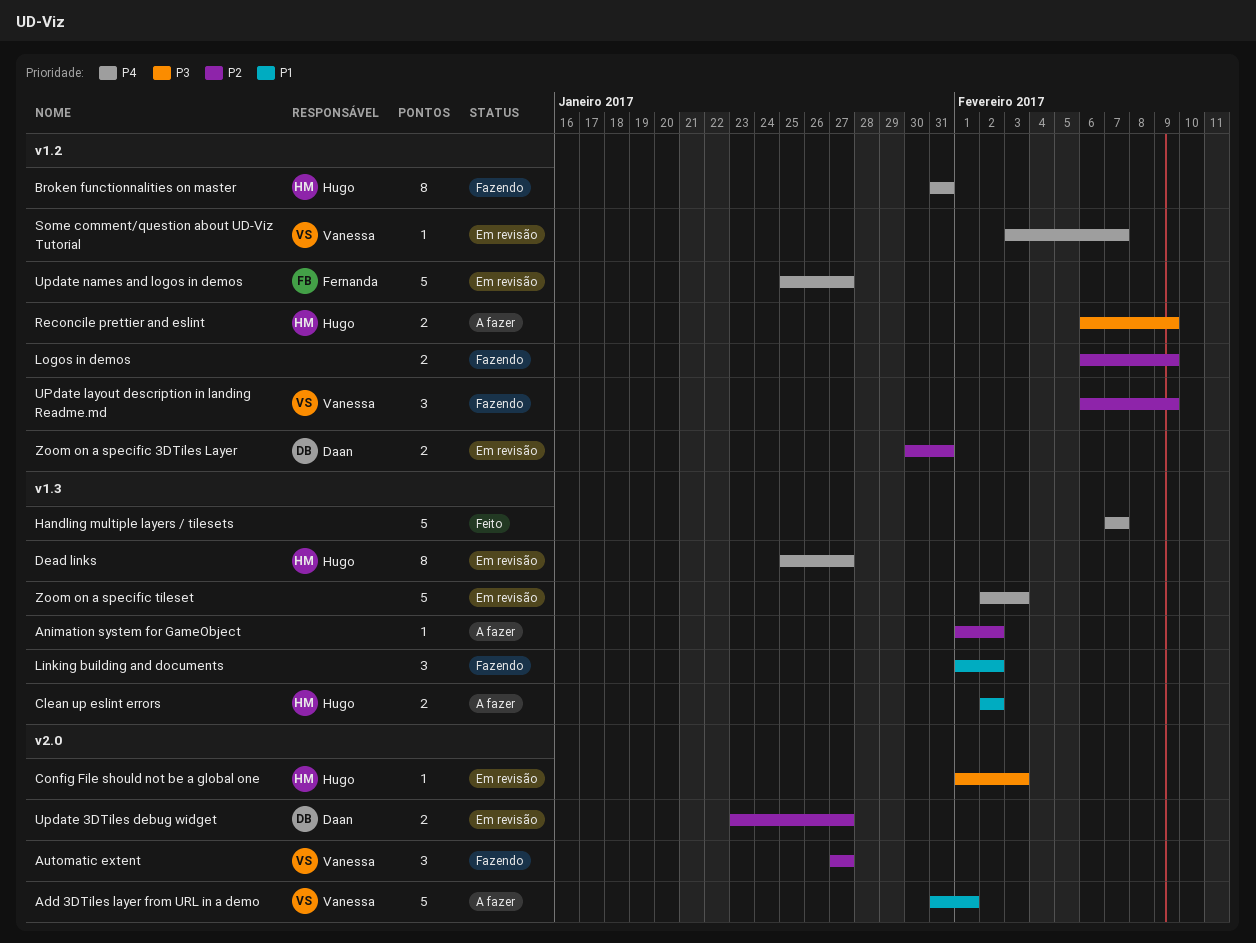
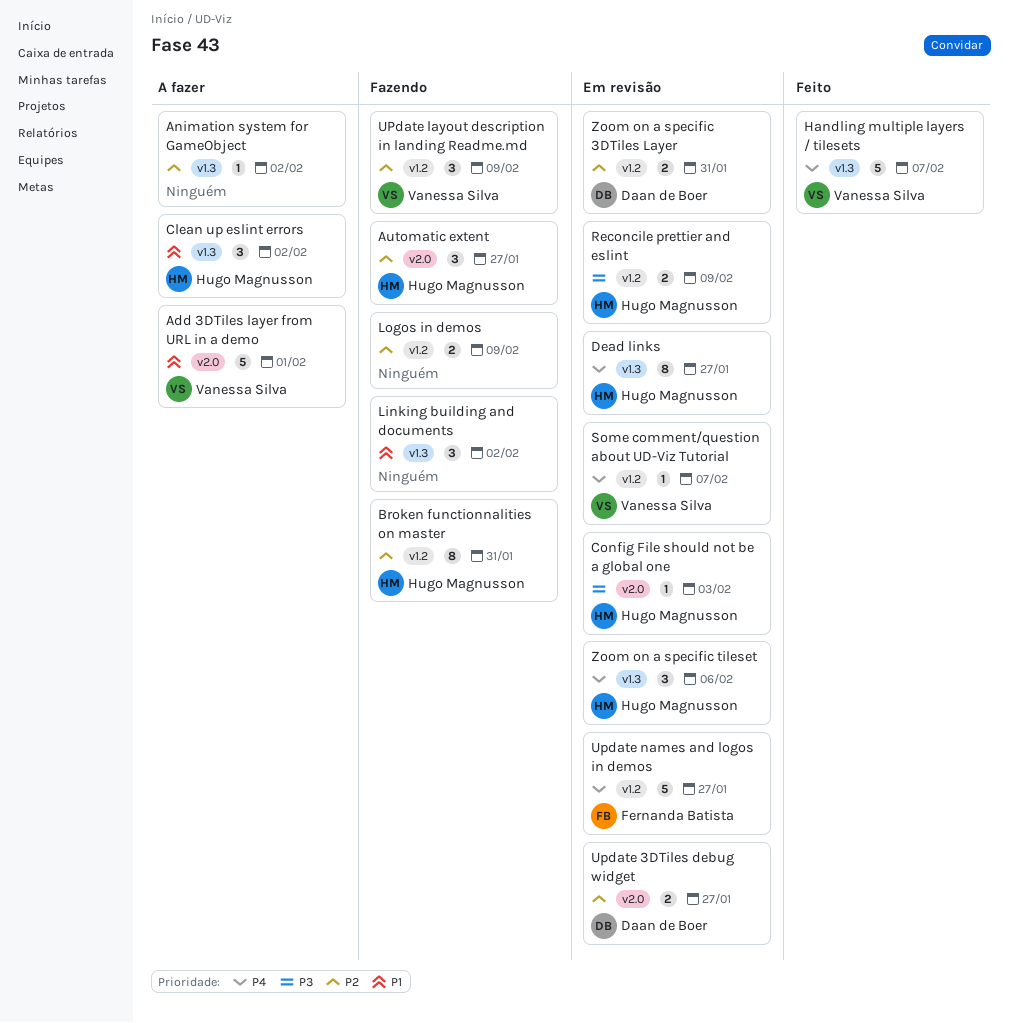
Automatic extent, owner: Vanessa Silva -> Hugo Magnusson
Broken functionnalities on master, priority: P4 -> P2
Clean up eslint errors, estimate: 2 -> 3
Handling multiple layers / tilesets, owner: none -> Vanessa Silva
Reconcile prettier and eslint, status: A fazer -> Em revisão
Zoom on a specific tileset, owner: none -> Hugo Magnusson
Zoom on a specific tileset, estimate: 5 -> 3
Zoom on a specific tileset, due: Feb 3 -> Feb 6

